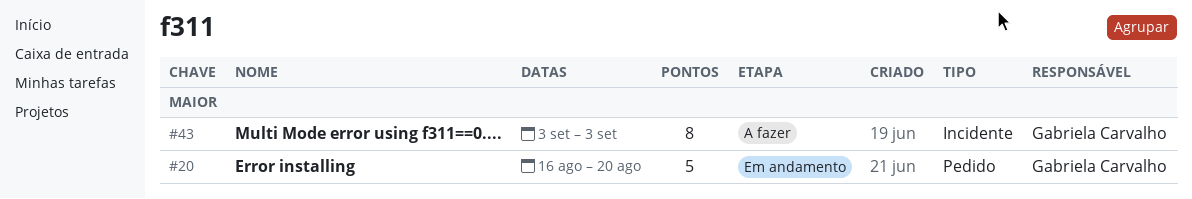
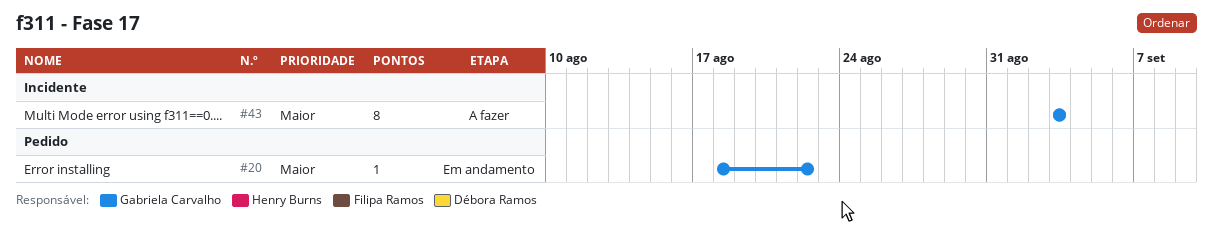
#20, estimate: 5 -> 1
#20, start: Aug 16 -> Aug 18
#20, due: Aug 20 -> Aug 22

